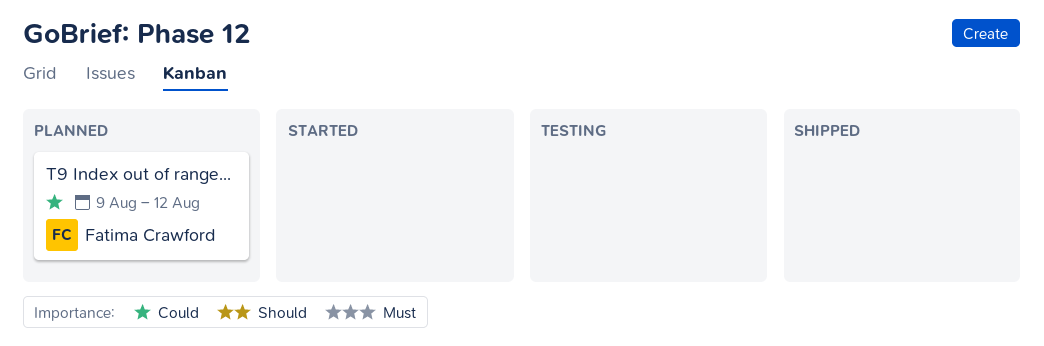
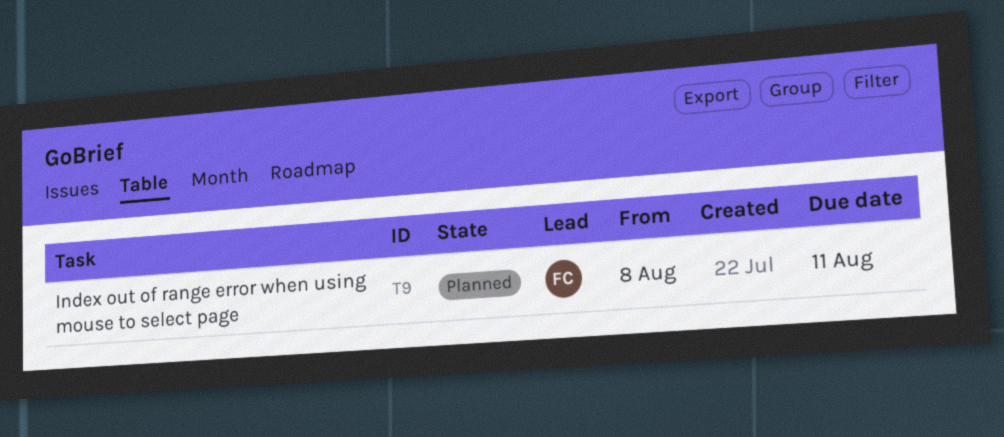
T9, start: Aug 9 -> Aug 8
T9, due: Aug 12 -> Aug 11

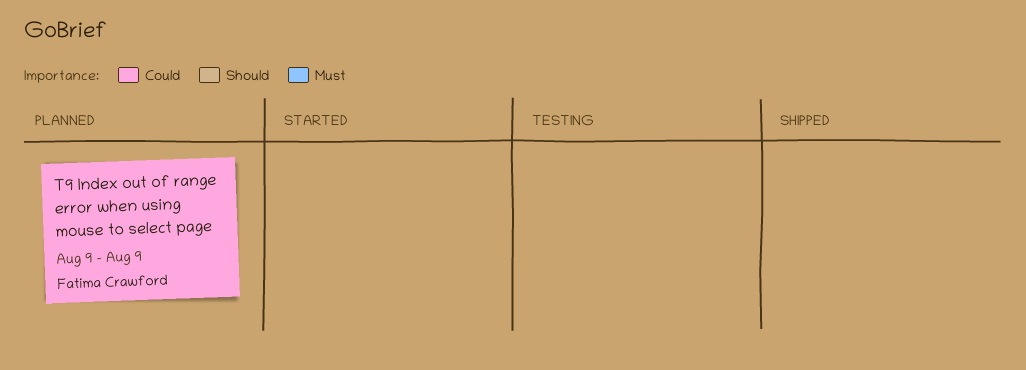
T9, start: Aug 8 -> Aug 9
T9, due: Aug 11 -> Aug 9

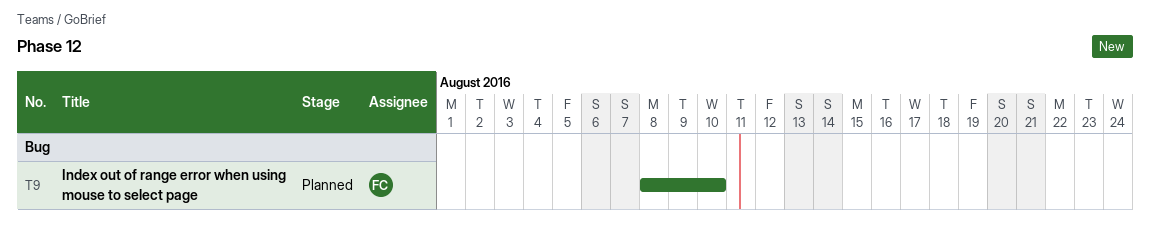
T9, start: Aug 9 -> Aug 8
T9, due: Aug 9 -> Aug 10

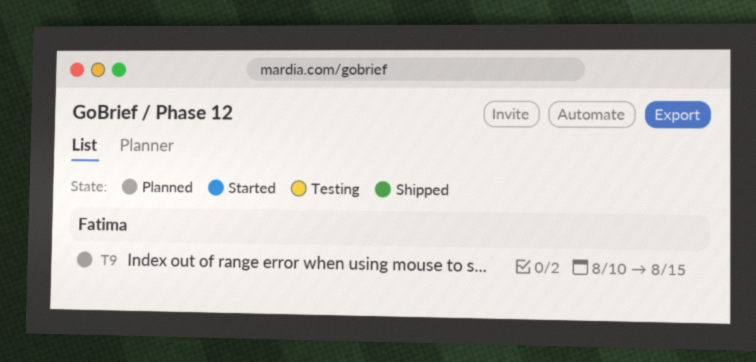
T9, start: Aug 8 -> Aug 10
T9, due: Aug 10 -> Aug 15

